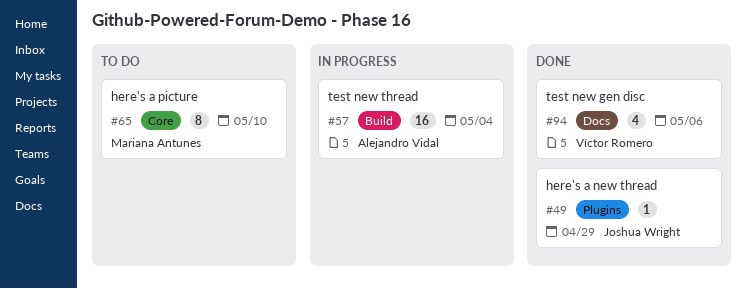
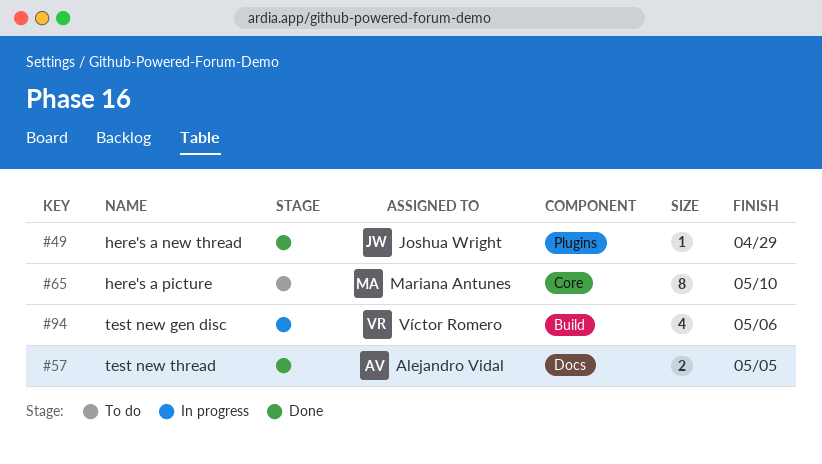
#57, status: In progress -> Done
#57, label: Build -> Docs
#57, estimate: 16 -> 2
#57, due: May 4 -> May 5
#94, status: Done -> In progress
#94, label: Docs -> Build

